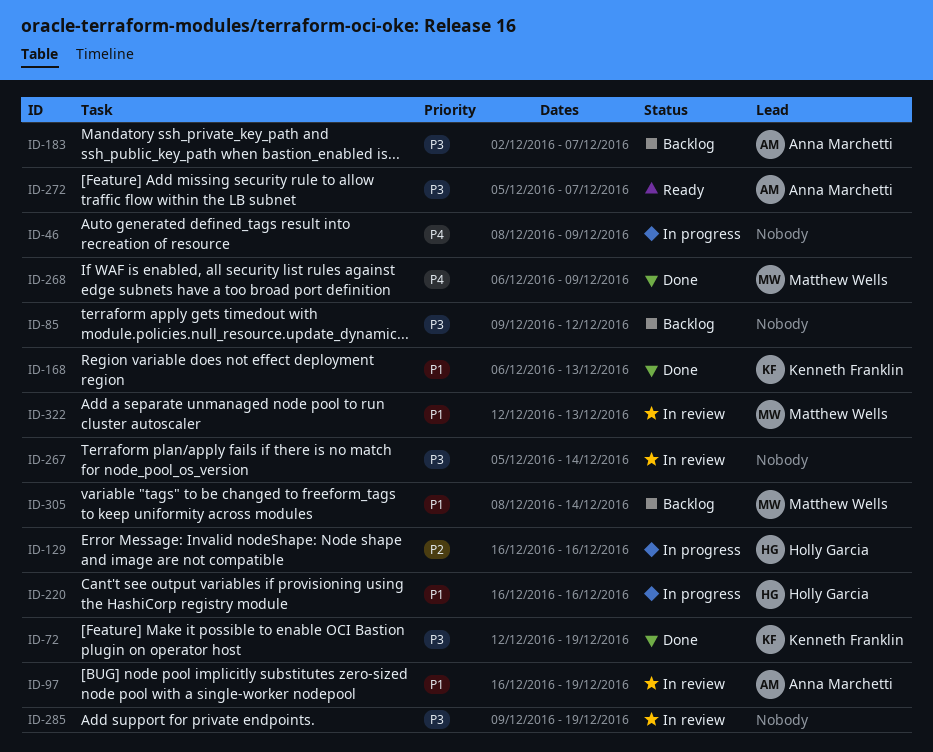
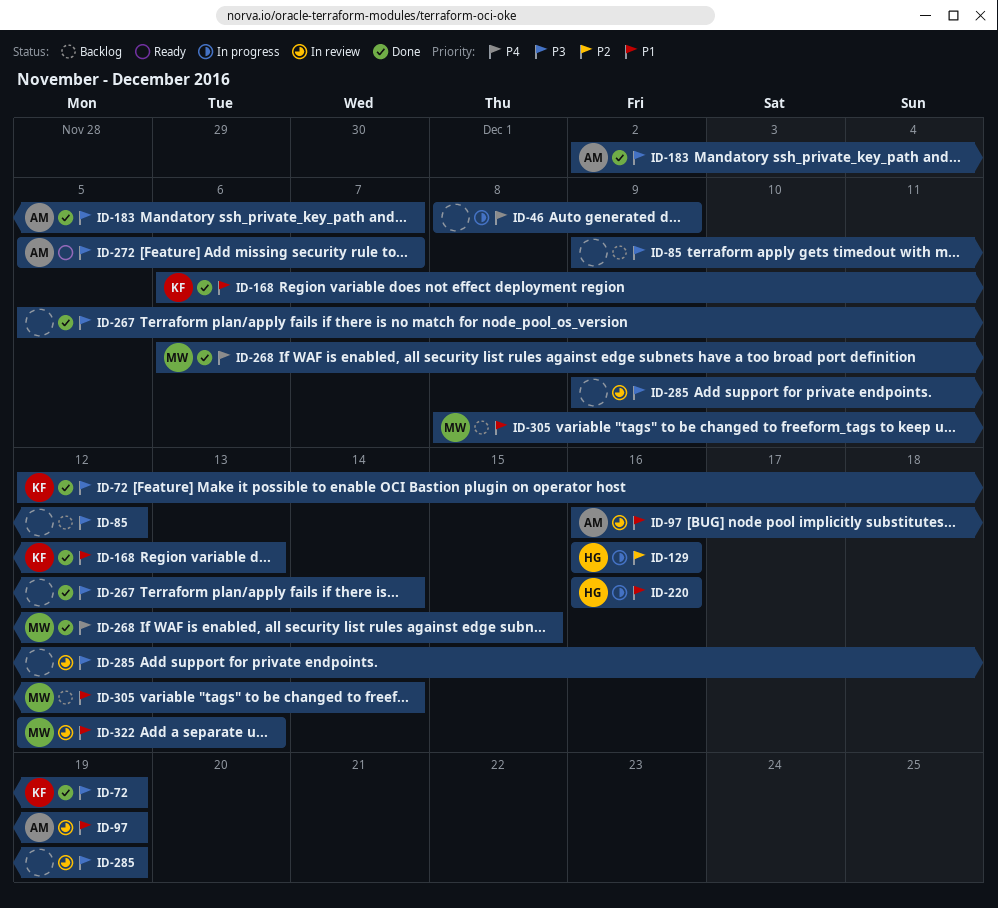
ID-183, status: Backlog -> Done
ID-267, status: In review -> Done
ID-268, due: Dec 9 -> Dec 15

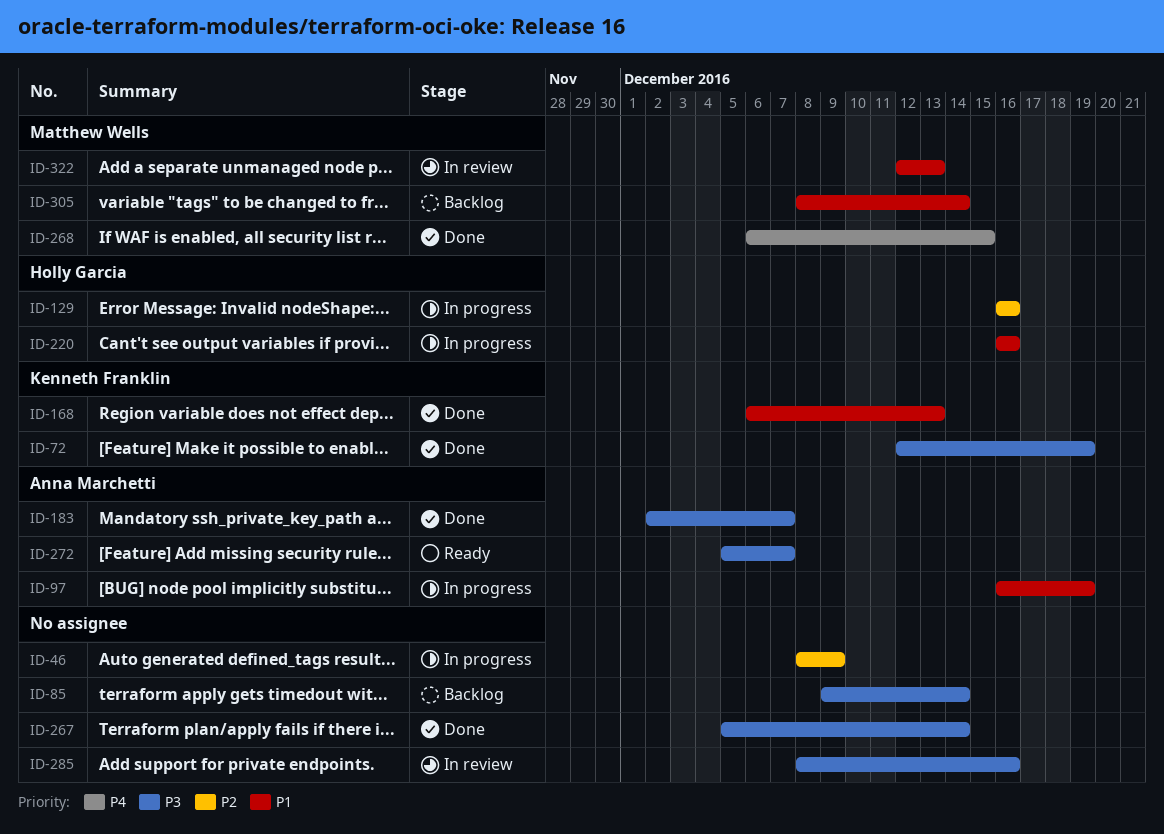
ID-46, priority: P4 -> P2
ID-85, due: Dec 12 -> Dec 14
ID-97, status: In review -> In progress
ID-285, start: Dec 9 -> Dec 8
ID-285, due: Dec 19 -> Dec 16

